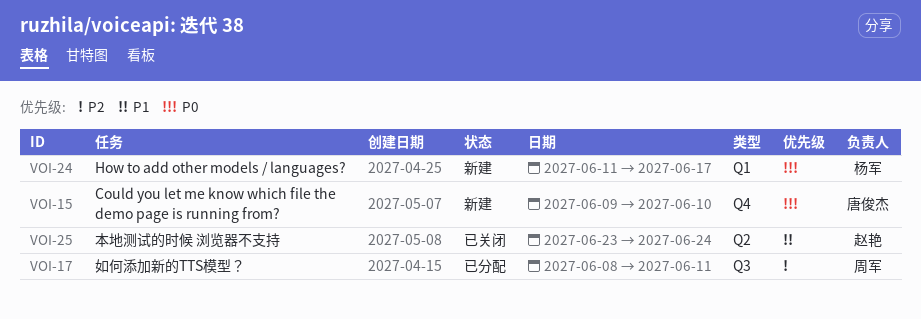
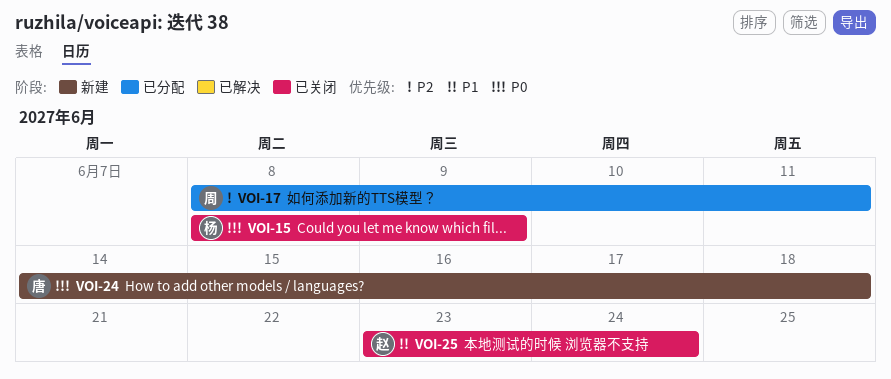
VOI-15, status: 新建 -> 已关闭
VOI-15, owner: 唐俊杰 -> 杨军
VOI-15, start: Jun 9 -> Jun 8
VOI-15, due: Jun 10 -> Jun 9
VOI-24, owner: 杨军 -> 唐俊杰
VOI-24, start: Jun 11 -> Jun 14
VOI-24, due: Jun 17 -> Jun 18

